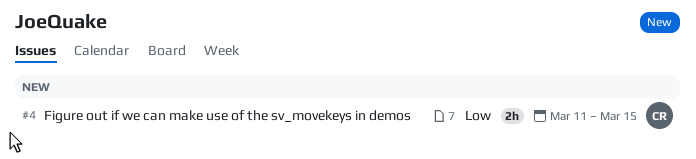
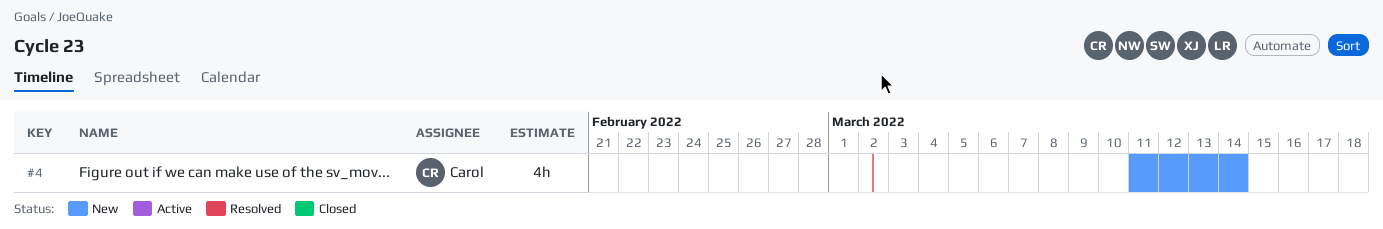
#4, estimate: 2h -> 4h
#4, due: Mar 15 -> Mar 14

